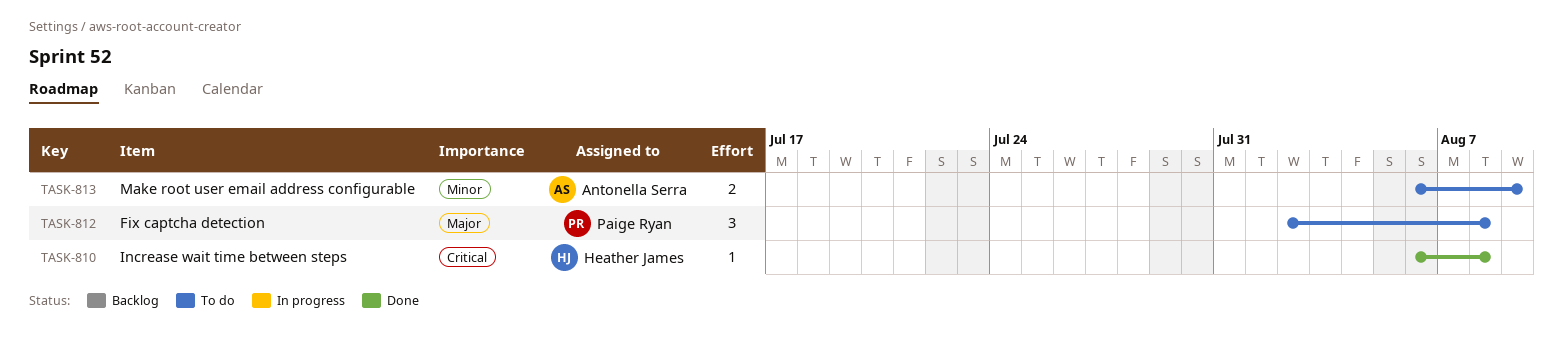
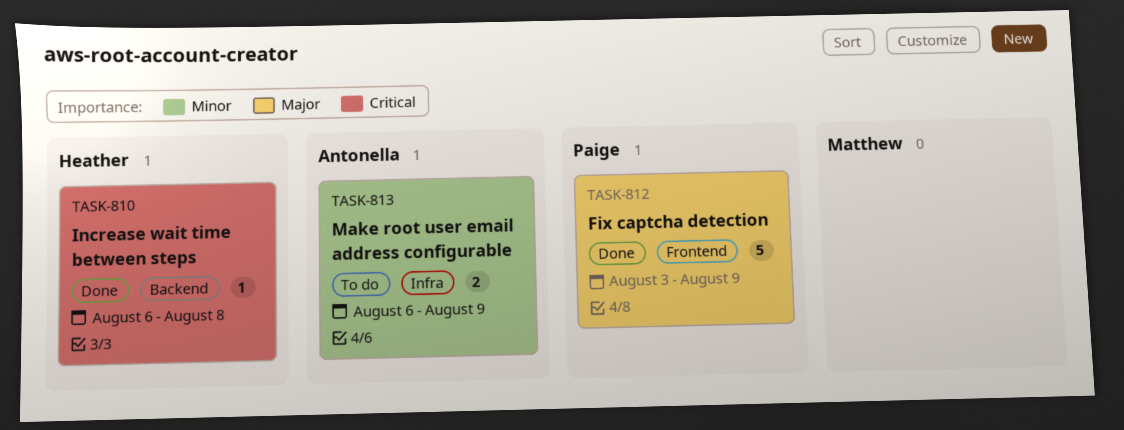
TASK-812, status: To do -> Done
TASK-812, estimate: 3 -> 5
TASK-812, start: Aug 2 -> Aug 3
TASK-812, due: Aug 8 -> Aug 9

